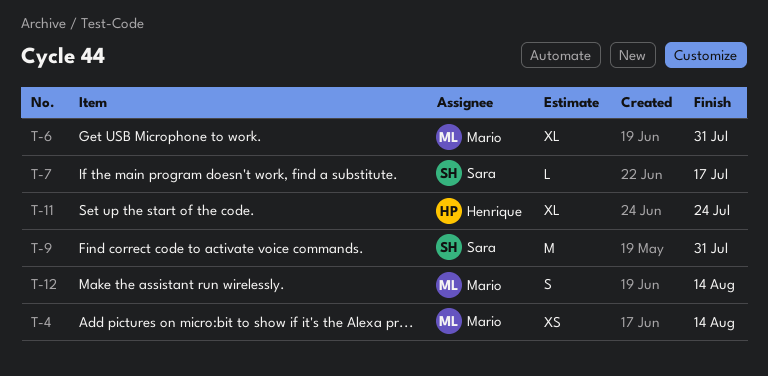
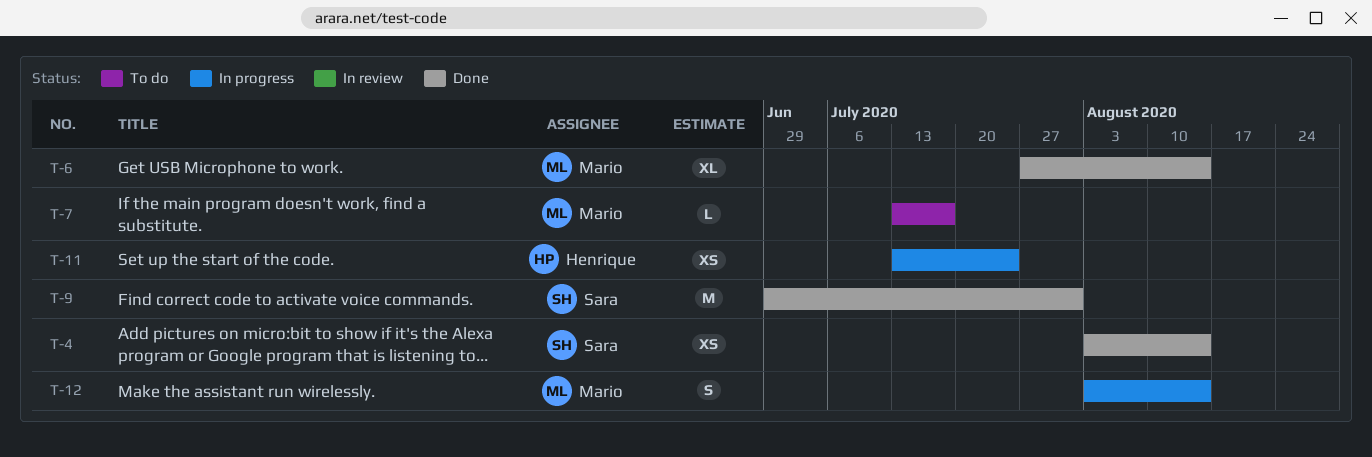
T-4, owner: Mario -> Sara
T-6, due: Jul 31 -> Aug 14
T-7, owner: Sara -> Mario
T-11, estimate: XL -> XS

